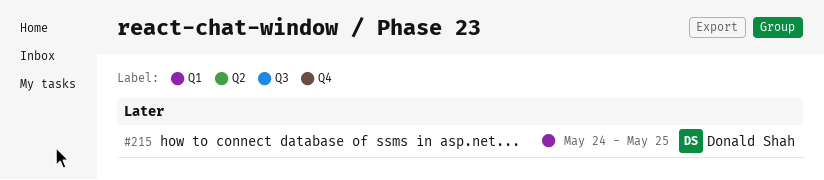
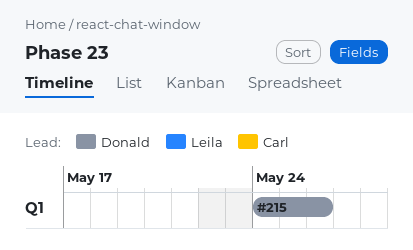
#215, due: May 25 -> May 26

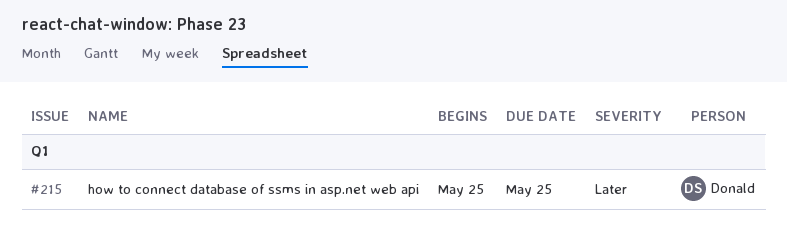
#215, start: May 24 -> May 25
#215, due: May 26 -> May 25

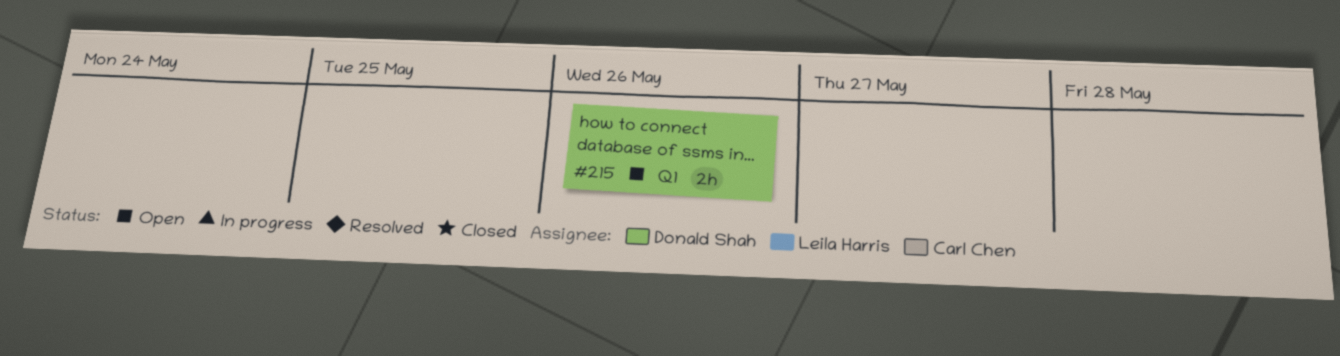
#215, due: May 25 -> May 26

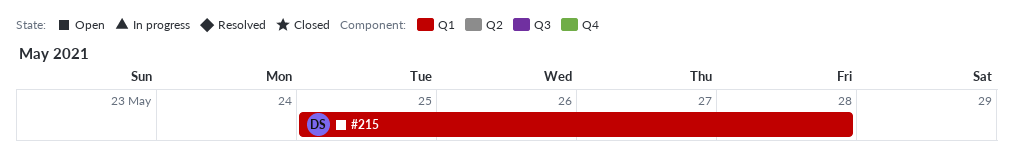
#215, due: May 26 -> May 28

